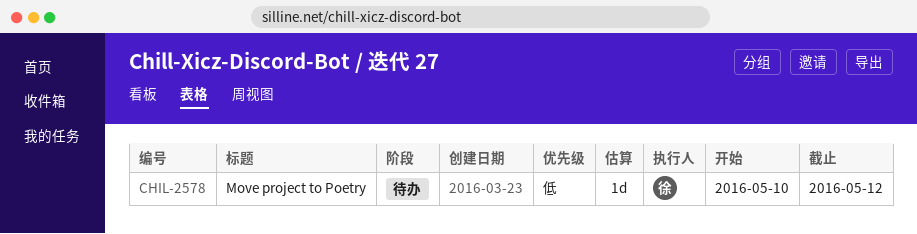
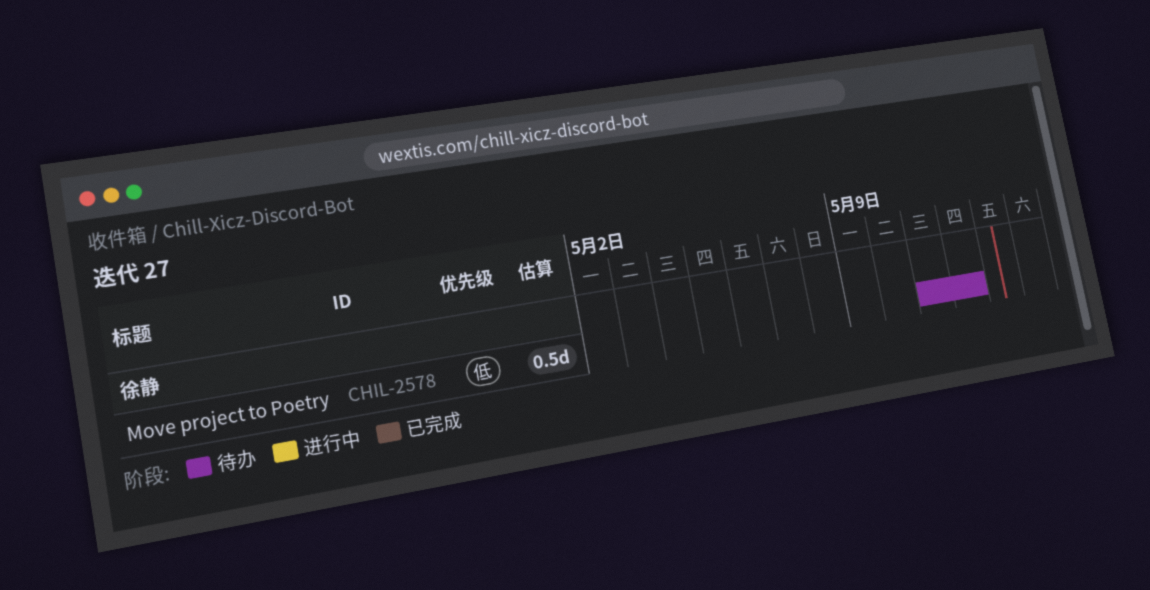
CHIL-2578, estimate: 1d -> 0.5d
CHIL-2578, start: May 10 -> May 11

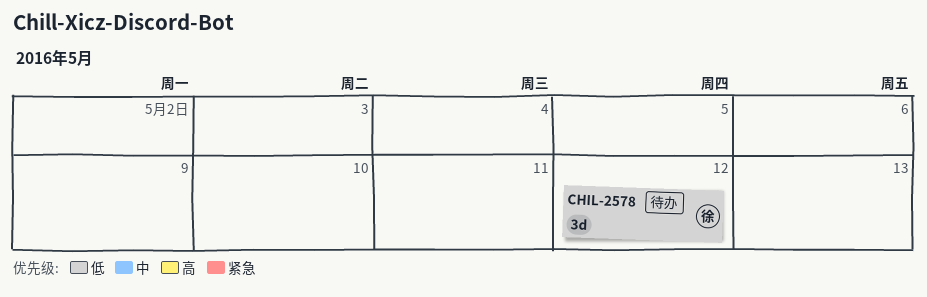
CHIL-2578, estimate: 0.5d -> 3d

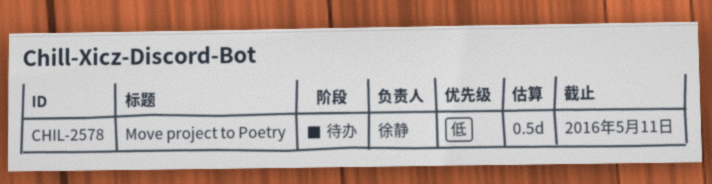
CHIL-2578, estimate: 3d -> 0.5d
CHIL-2578, due: May 12 -> May 11

